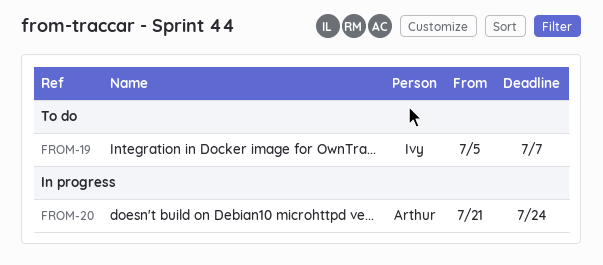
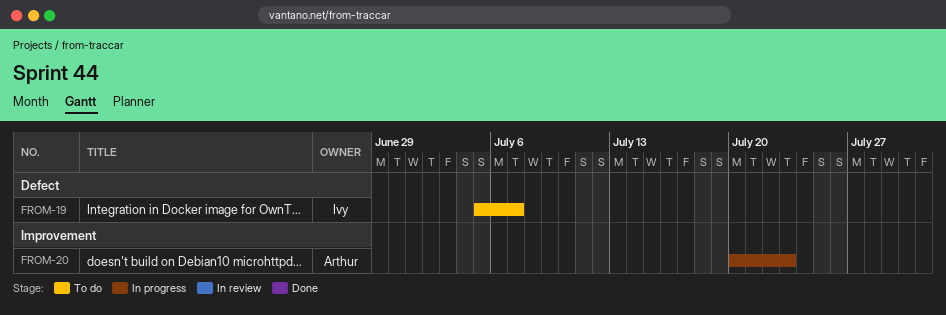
FROM-20, start: Jul 21 -> Jul 20
FROM-20, due: Jul 24 -> Jul 23

